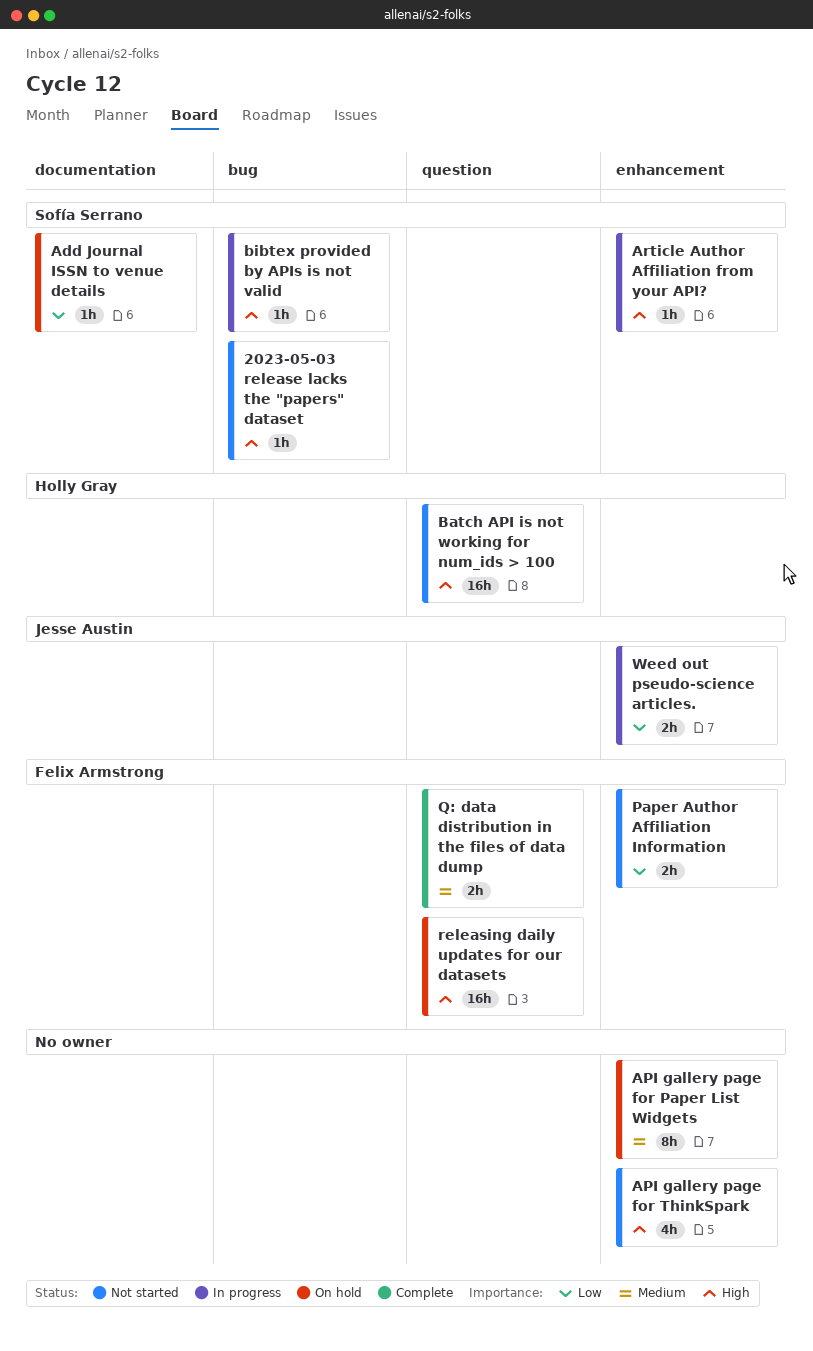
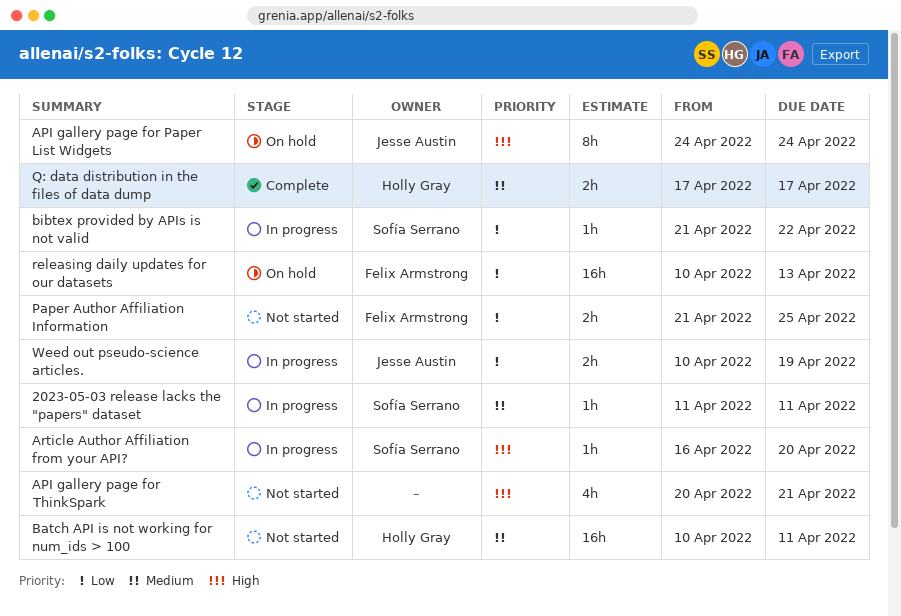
2023-05-03 release lacks the "papers" dataset, status: Not started -> In progress
2023-05-03 release lacks the "papers" dataset, priority: High -> Medium
Add Journal ISSN to venue details: present -> none
API gallery page for Paper List Widgets, owner: none -> Jesse Austin
API gallery page for Paper List Widgets, priority: Medium -> High
Batch API is not working for num_ids > 100, priority: High -> Medium
bibtex provided by APIs is not valid, priority: High -> Low
Q: data distribution in the files of data dump, owner: Felix Armstrong -> Holly Gray
releasing daily updates for our datasets, priority: High -> Low

